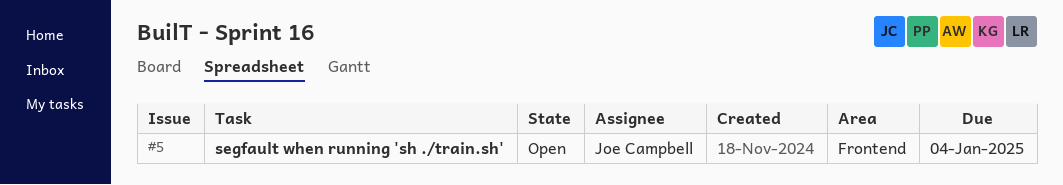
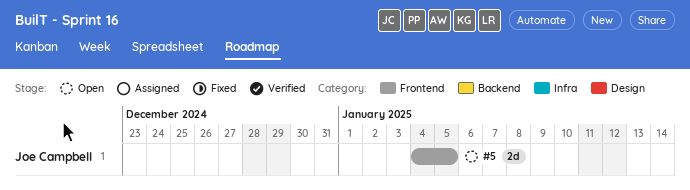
#5, due: Jan 4 -> Jan 5

